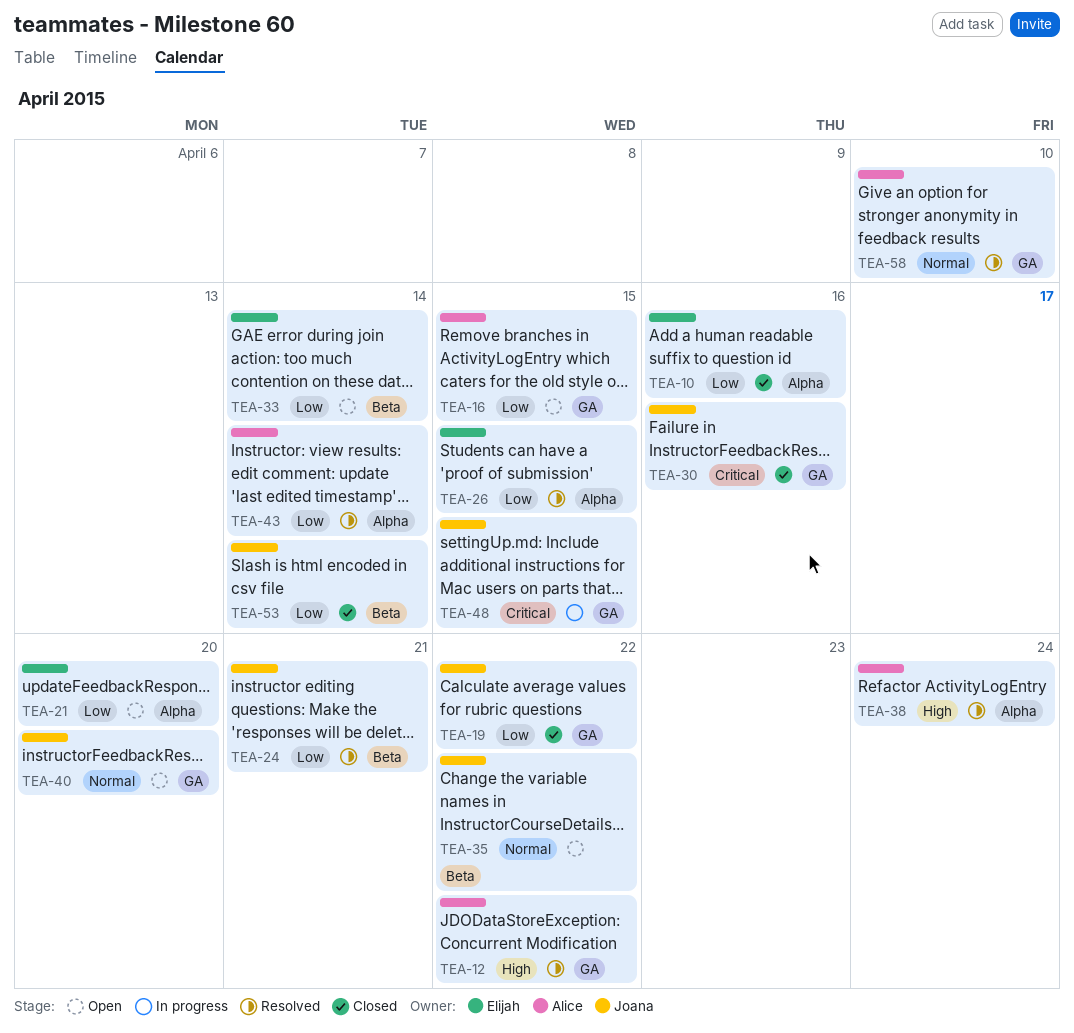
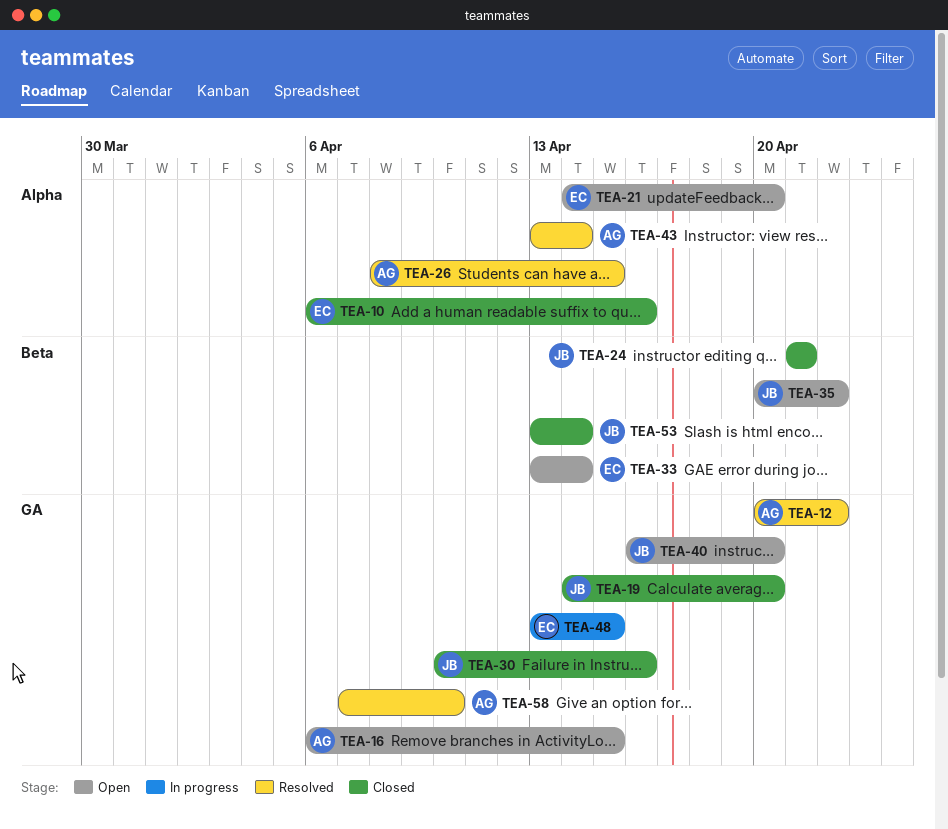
TEA-19, due: Apr 22 -> Apr 20
TEA-24, status: Resolved -> Closed
TEA-26, owner: Elijah -> Alice
TEA-38: present -> none
TEA-48, owner: Joana -> Elijah

